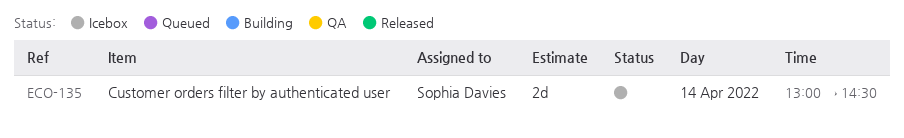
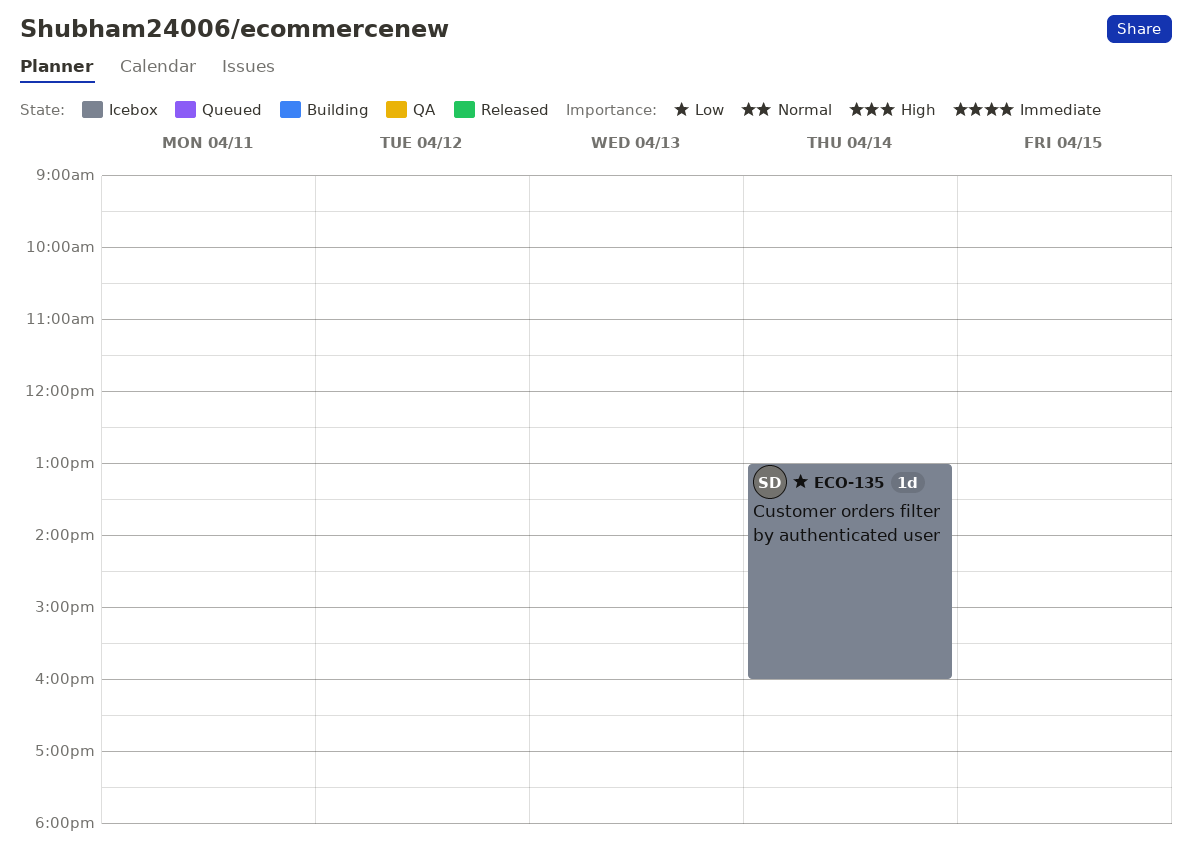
ECO-135, estimate: 2d -> 1d
ECO-135, ends: 14:30 -> 16:00

